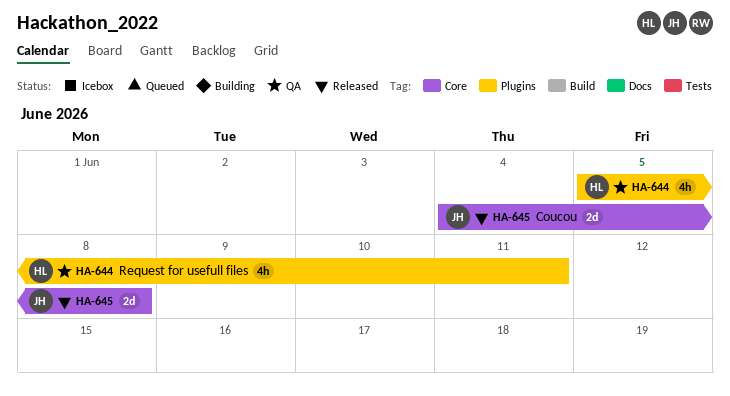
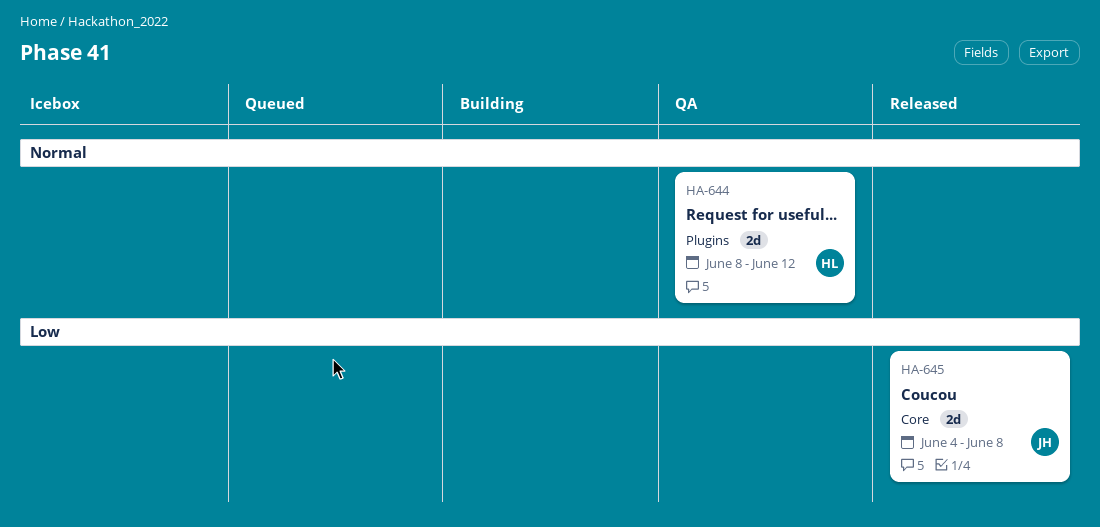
HA-644, estimate: 4h -> 2d
HA-644, start: Jun 5 -> Jun 8
HA-644, due: Jun 11 -> Jun 12

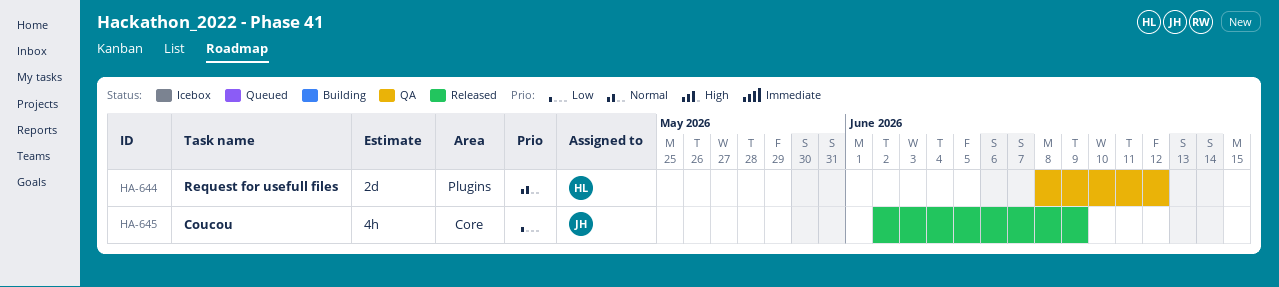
HA-645, estimate: 2d -> 4h
HA-645, start: Jun 4 -> Jun 2
HA-645, due: Jun 8 -> Jun 9

